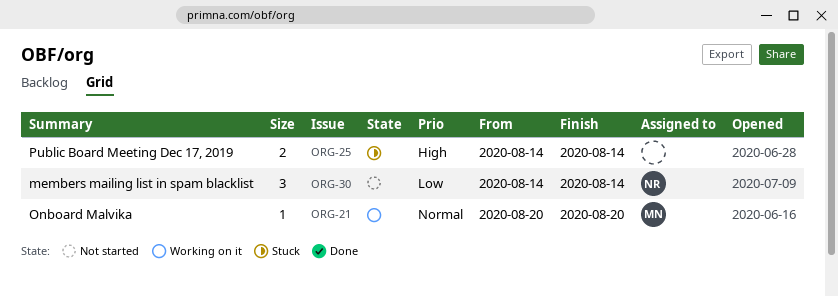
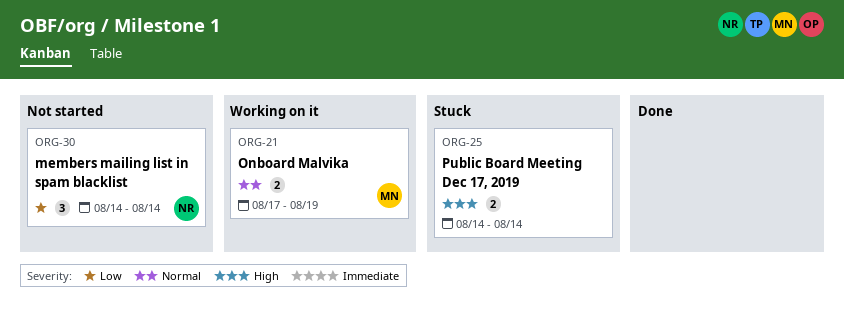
ORG-21, estimate: 1 -> 2
ORG-21, start: Aug 20 -> Aug 17
ORG-21, due: Aug 20 -> Aug 19

